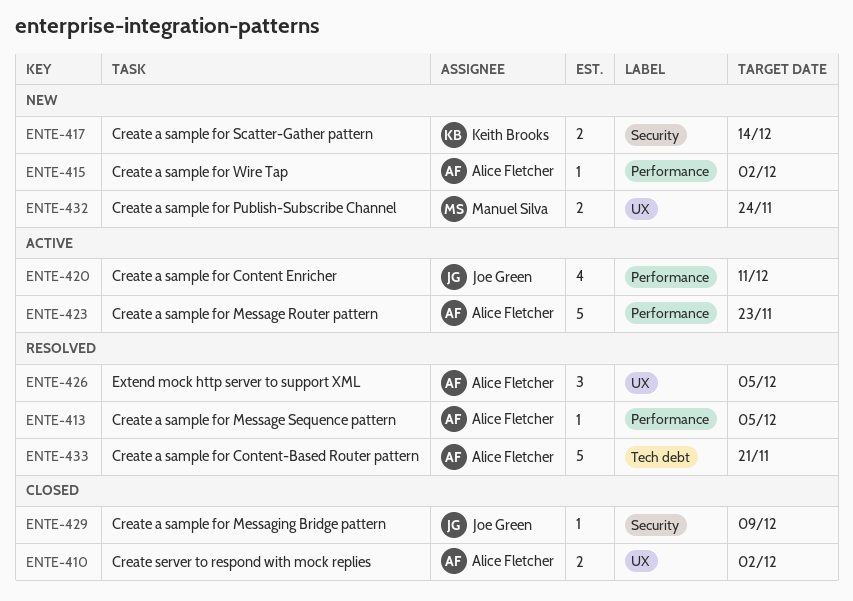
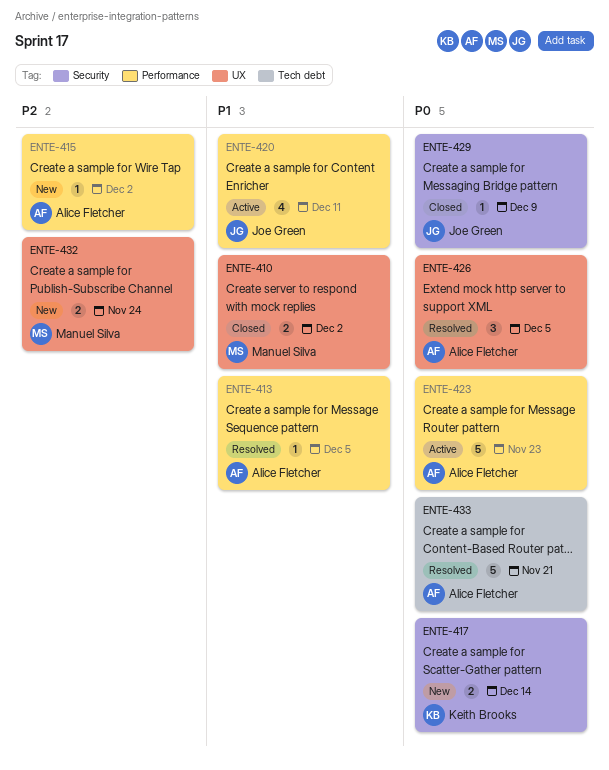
ENTE-410, owner: Alice Fletcher -> Manuel Silva

